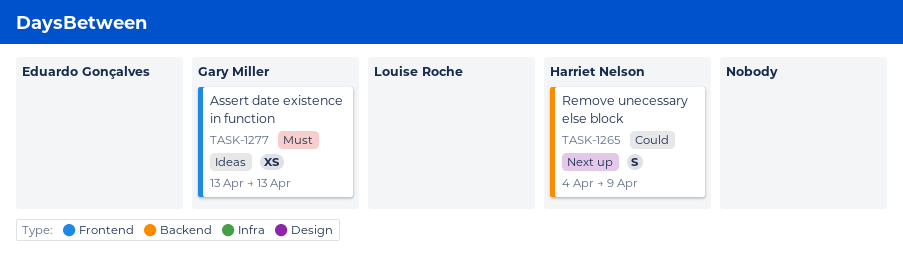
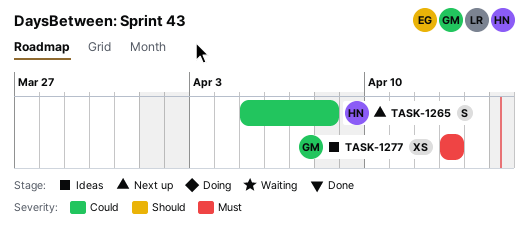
TASK-1265, start: Apr 4 -> Apr 5
TASK-1265, due: Apr 9 -> Apr 8

